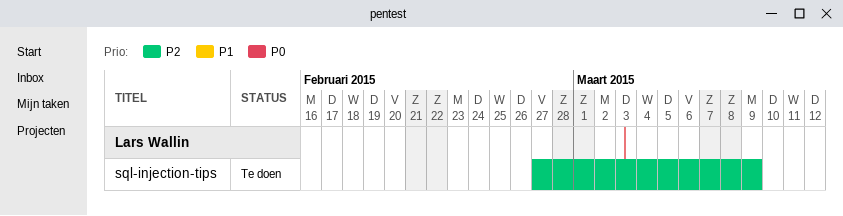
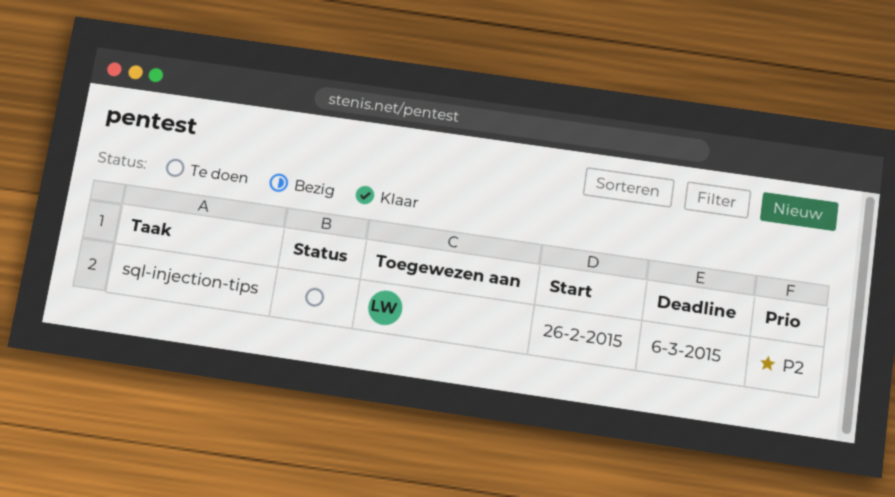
sql-injection-tips, start: Feb 27 -> Feb 26
sql-injection-tips, due: Mar 9 -> Mar 6

